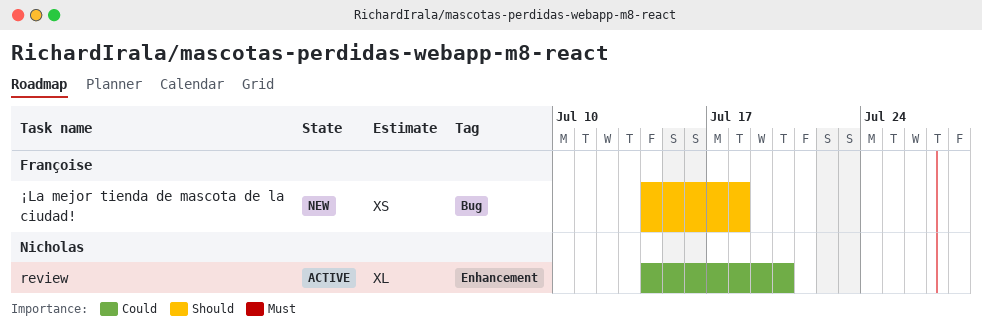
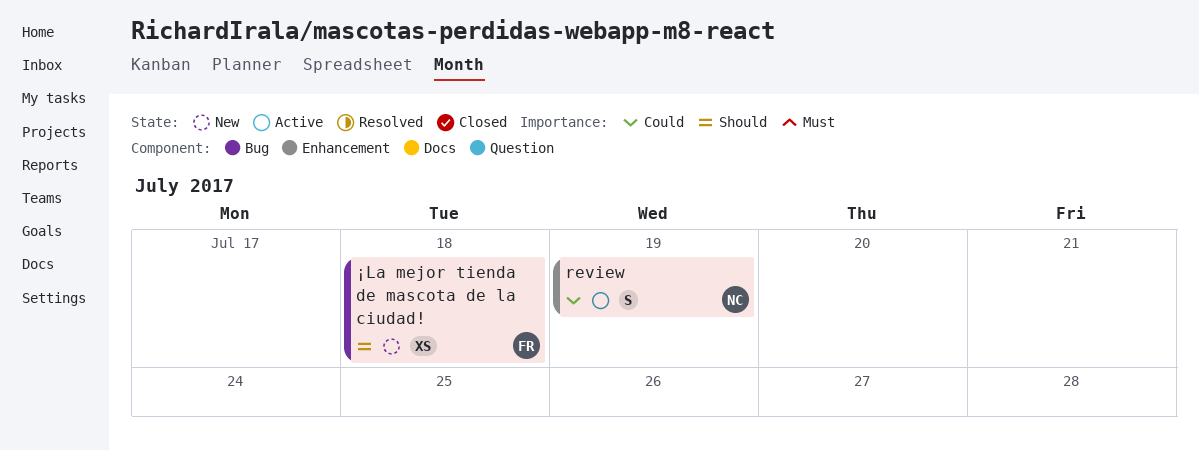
review, estimate: XL -> S
review, due: Jul 20 -> Jul 19

